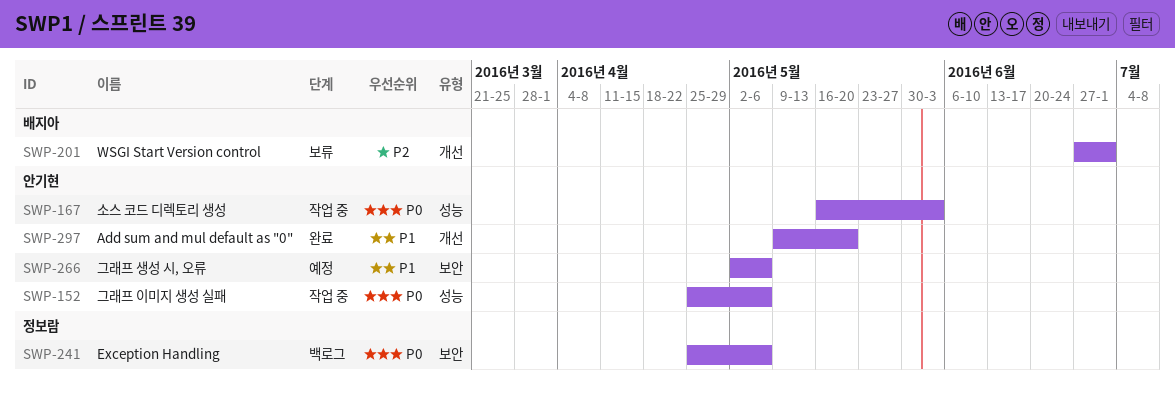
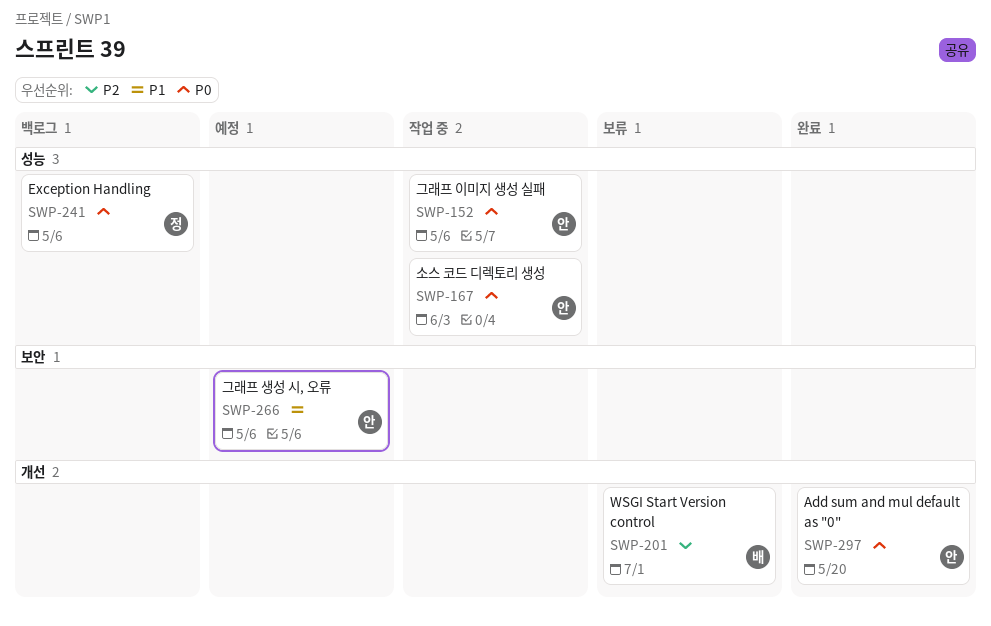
SWP-241, label: 보안 -> 성능
SWP-297, priority: P1 -> P0

